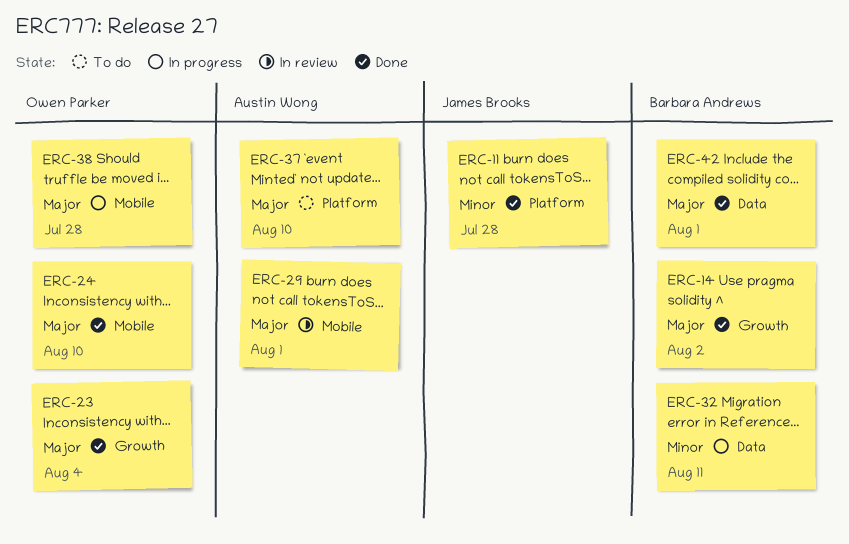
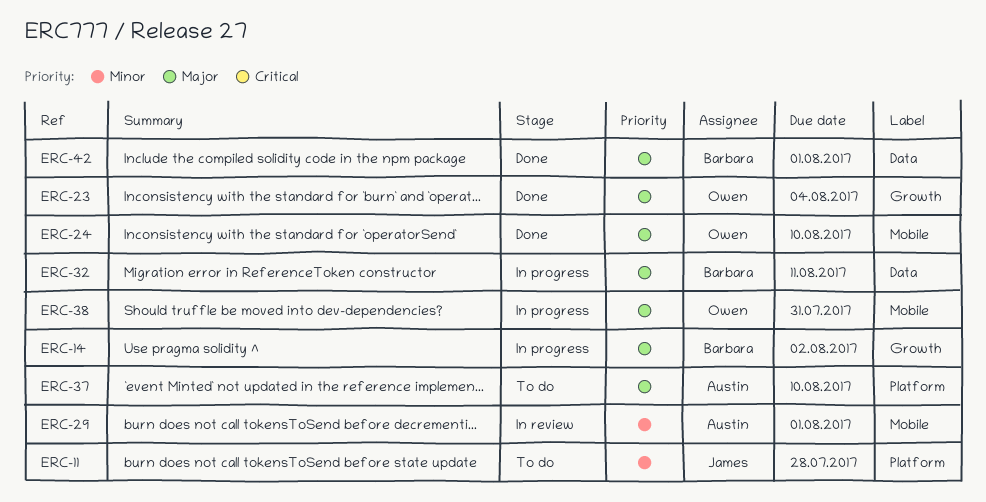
ERC-11, status: Done -> To do
ERC-14, status: Done -> In progress
ERC-29, priority: Major -> Minor
ERC-32, priority: Minor -> Major
ERC-38, due: Jul 28 -> Jul 31

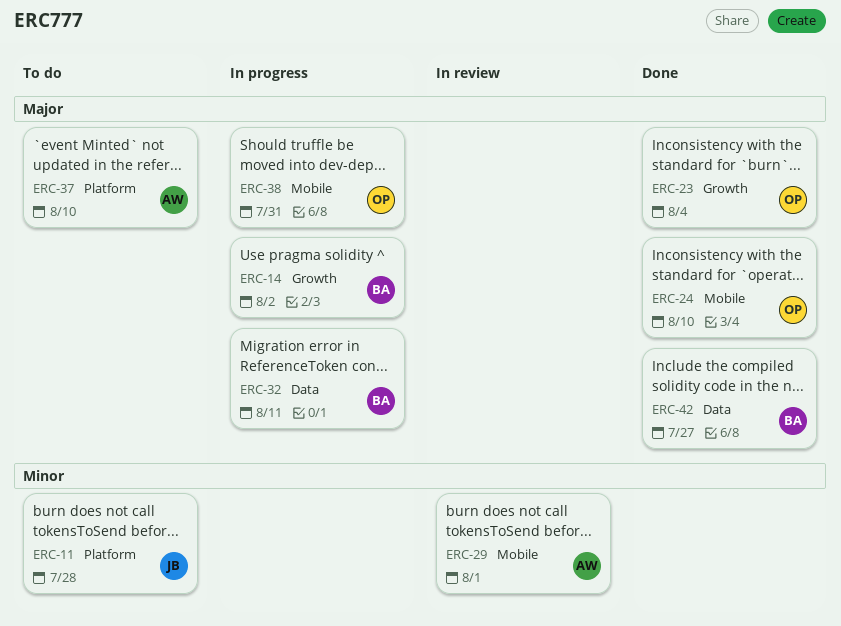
ERC-42, due: Aug 1 -> Jul 27

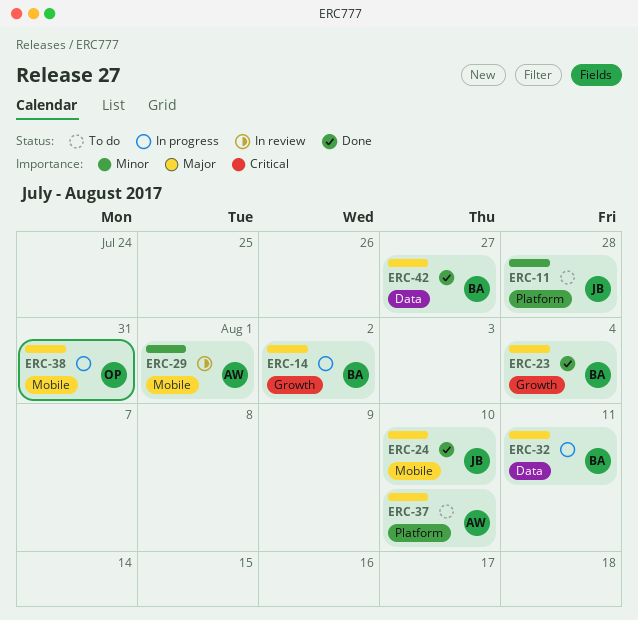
ERC-23, owner: OP -> BA
ERC-24, owner: OP -> JB

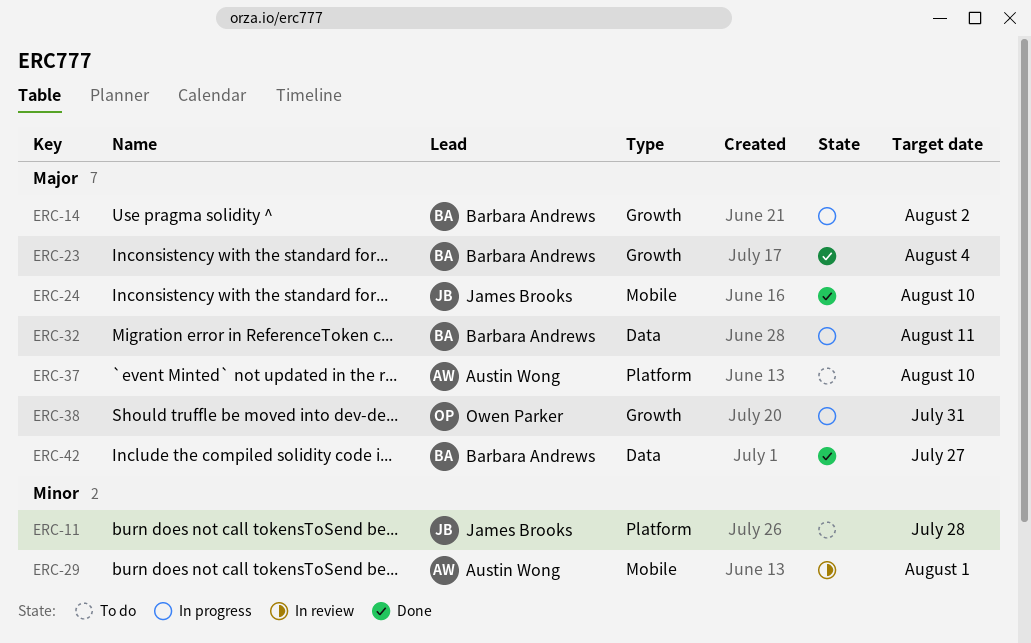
ERC-38, label: Mobile -> Growth

